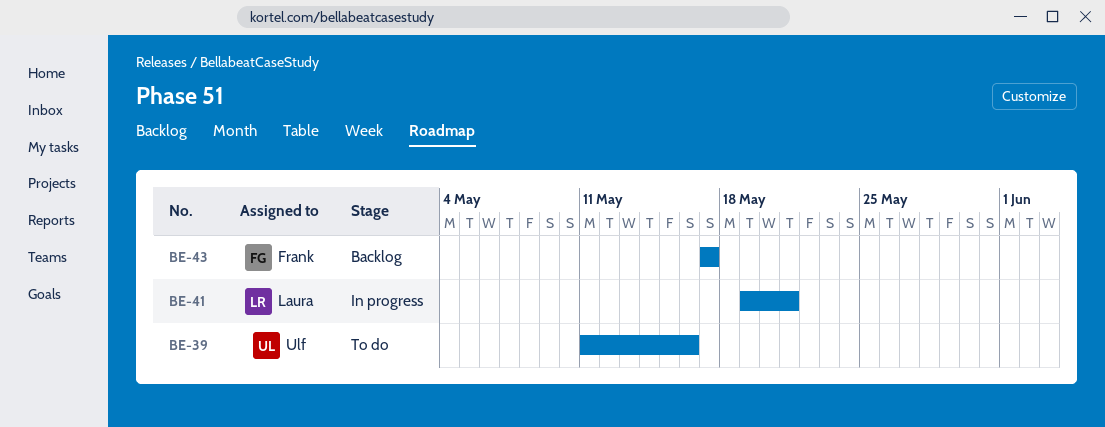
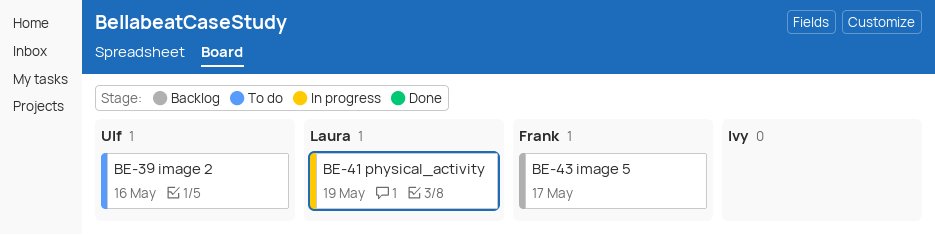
BE-41, due: May 21 -> May 19

